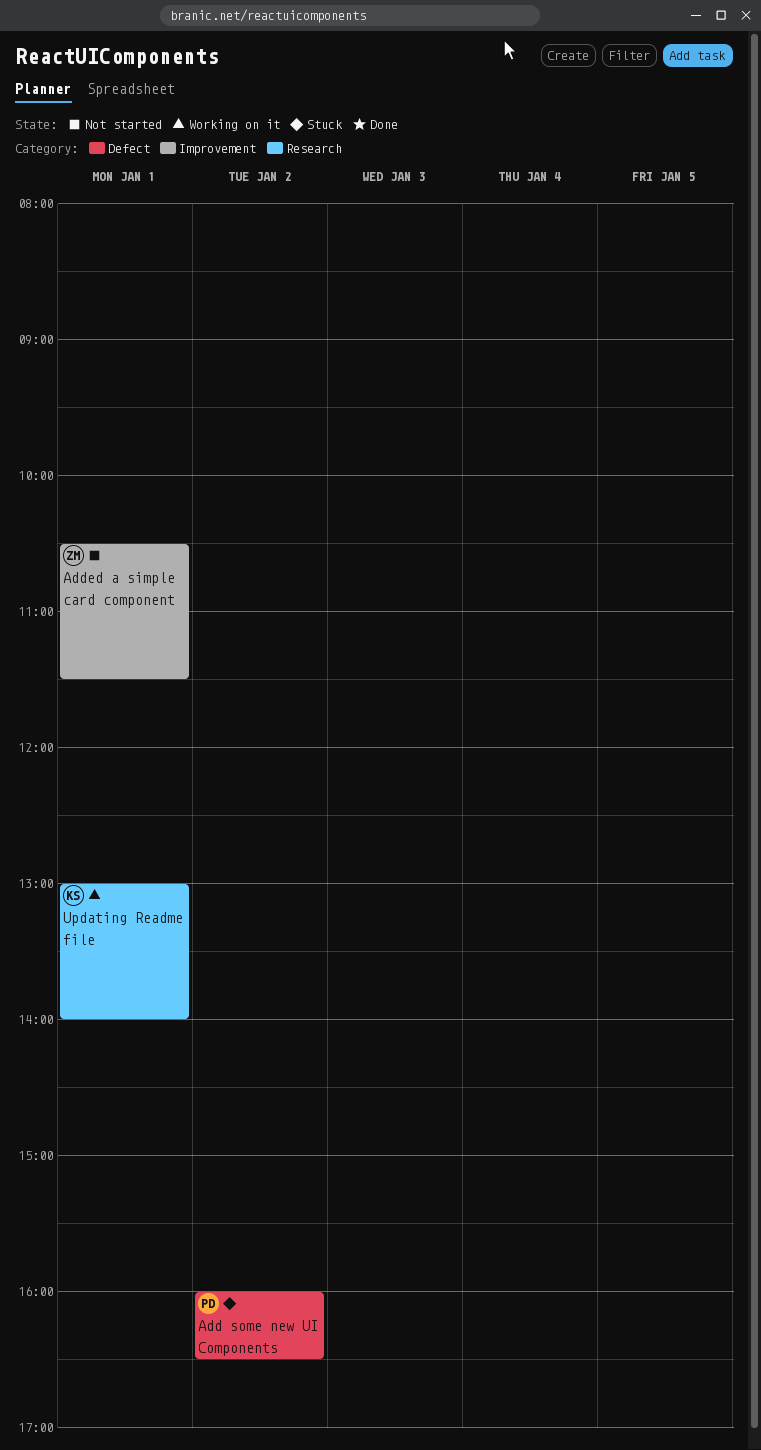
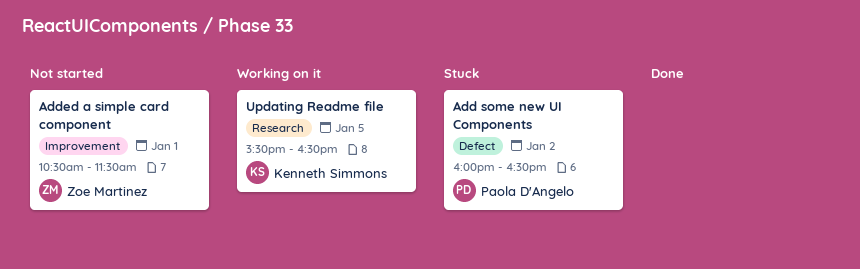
Updating Readme file, day: Jan 1 -> Jan 5
Updating Readme file, begins: 13:00 -> 15:30
Updating Readme file, ends: 14:00 -> 16:30

